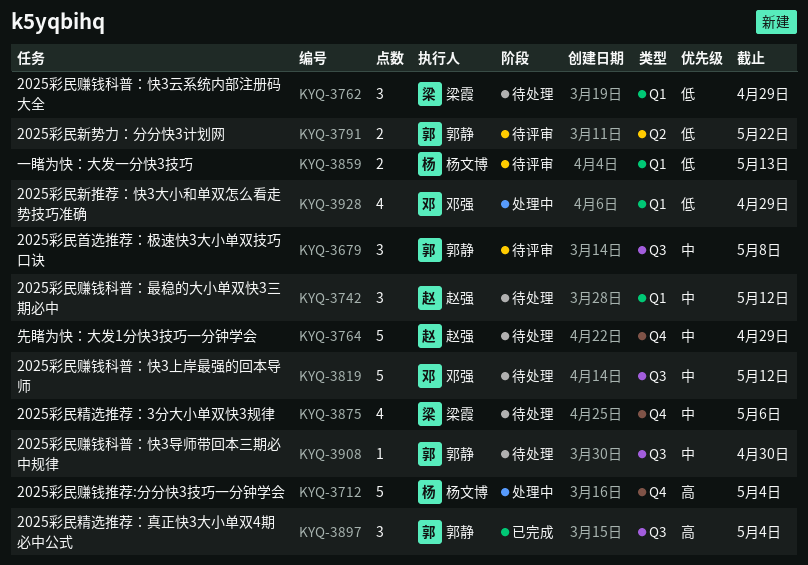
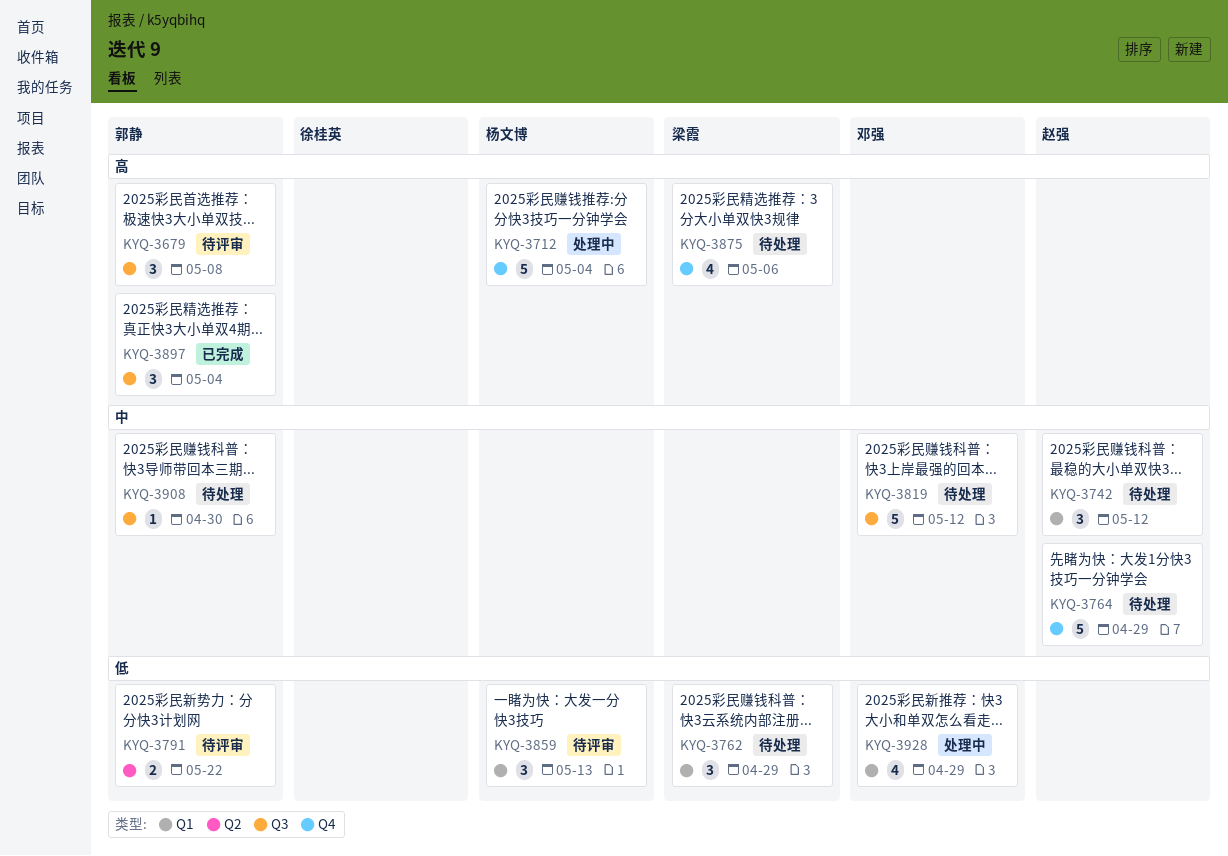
KYQ-3679, priority: 中 -> 高
KYQ-3859, estimate: 2 -> 3
KYQ-3875, priority: 中 -> 高

